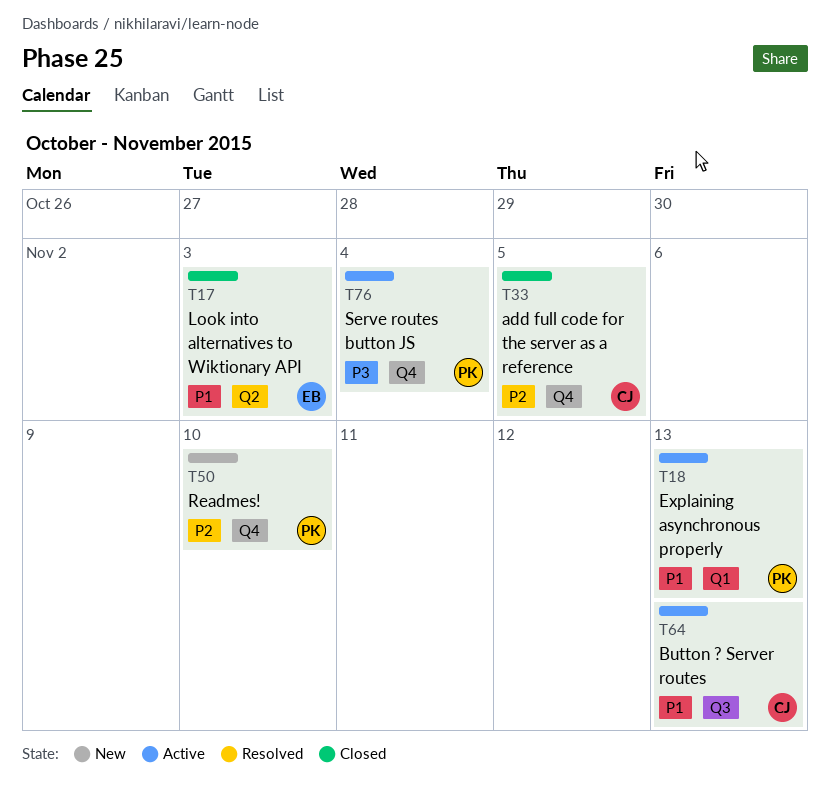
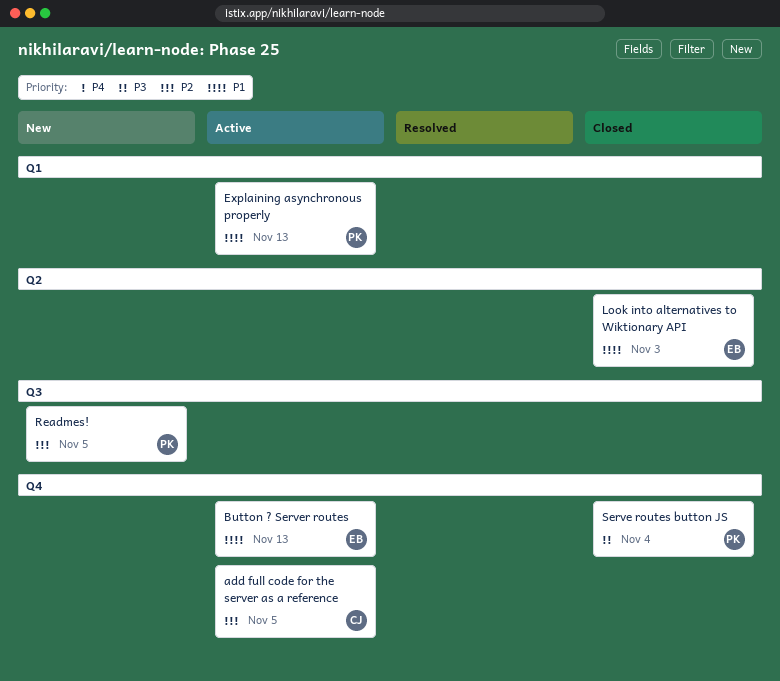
add full code for the server as a reference, status: Closed -> Active
Button ? Server routes, owner: CJ -> EB
Button ? Server routes, label: Q3 -> Q4
Readmes!, label: Q4 -> Q3
Readmes!, due: Nov 10 -> Nov 5
Serve routes button JS, status: Active -> Closed

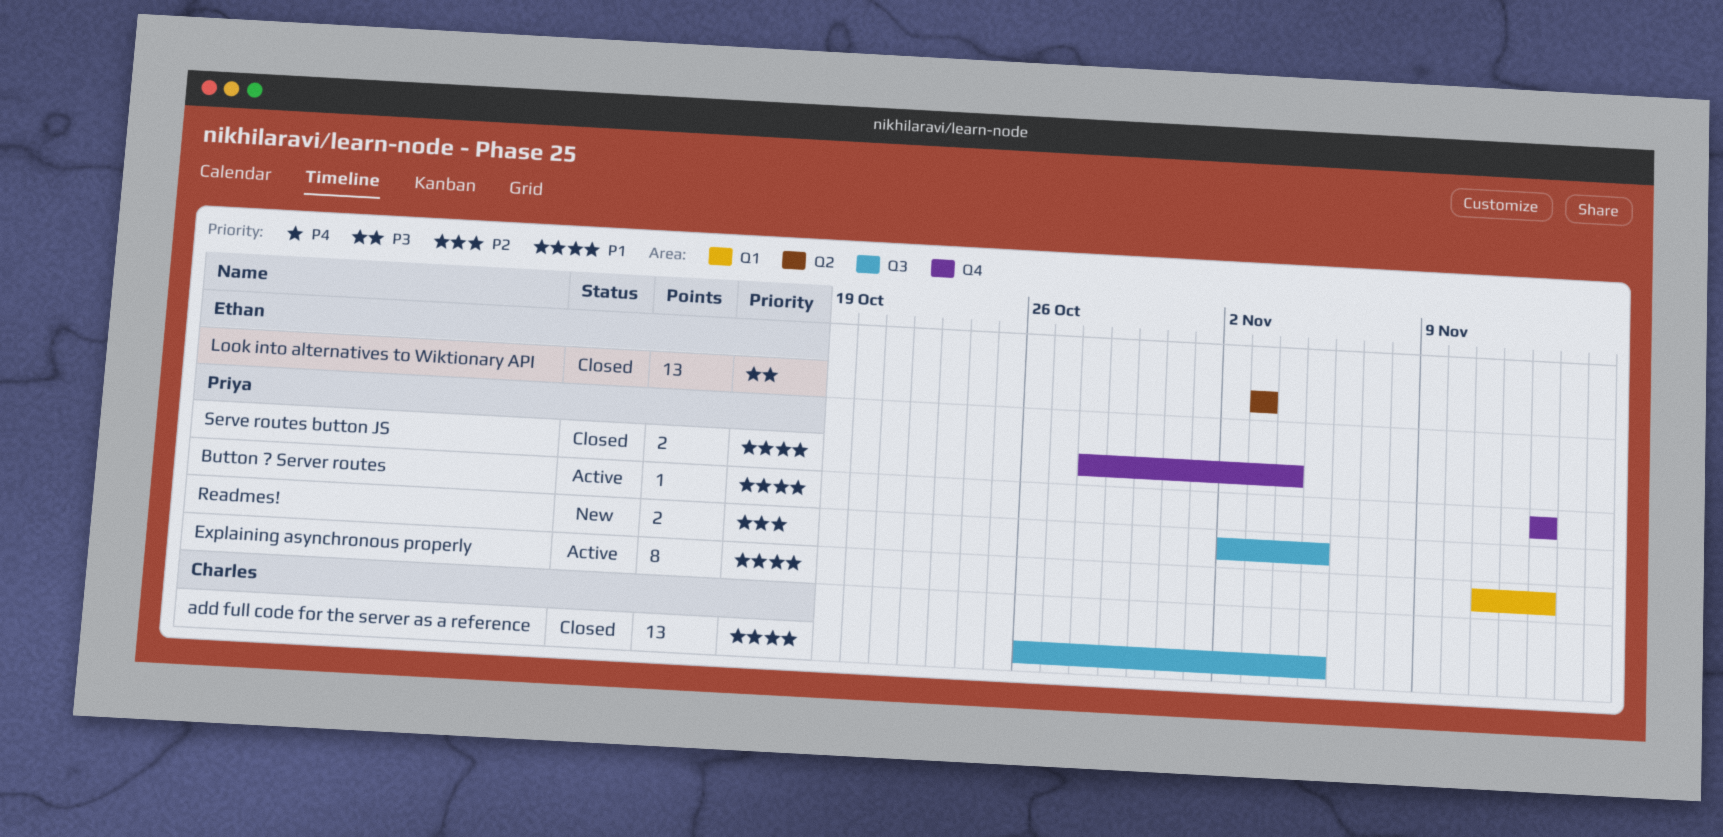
add full code for the server as a reference, status: Active -> Closed
add full code for the server as a reference, priority: P2 -> P1
add full code for the server as a reference, label: Q4 -> Q3
Button ? Server routes, owner: Ethan -> Priya
Look into alternatives to Wiktionary API, priority: P1 -> P3
Serve routes button JS, priority: P3 -> P1

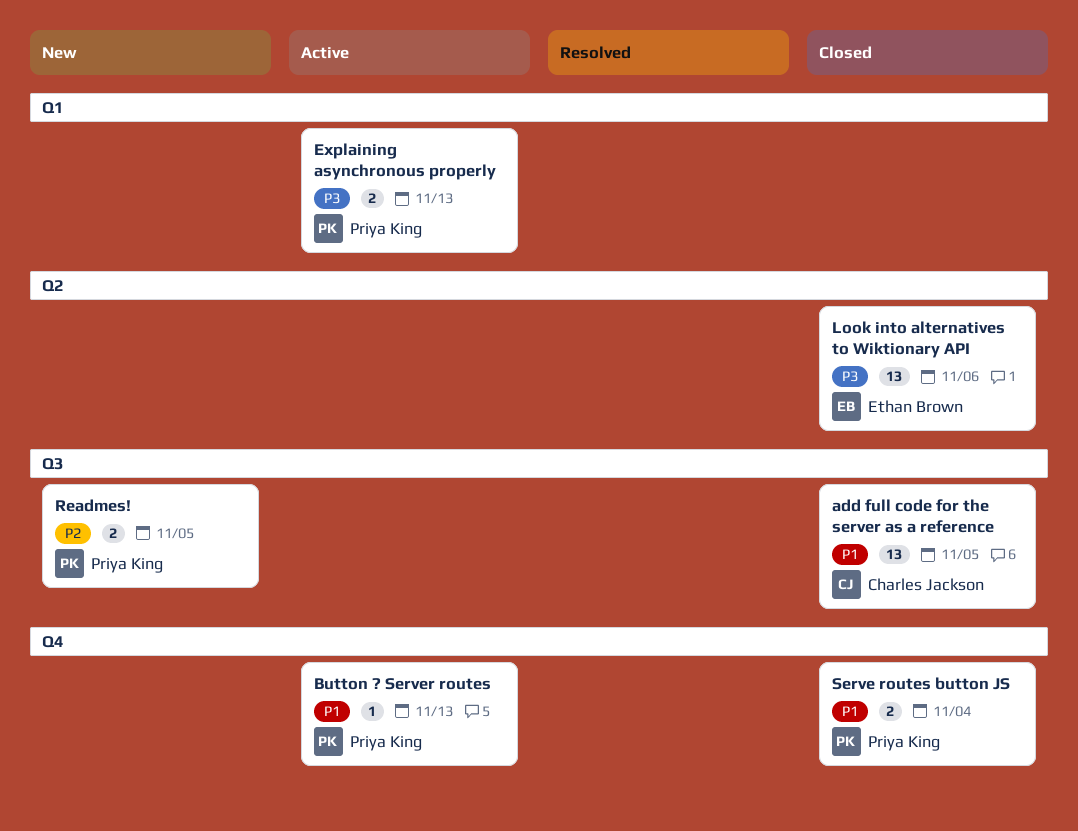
Explaining asynchronous properly, priority: P1 -> P3
Explaining asynchronous properly, estimate: 8 -> 2
Look into alternatives to Wiktionary API, due: Nov 3 -> Nov 6

